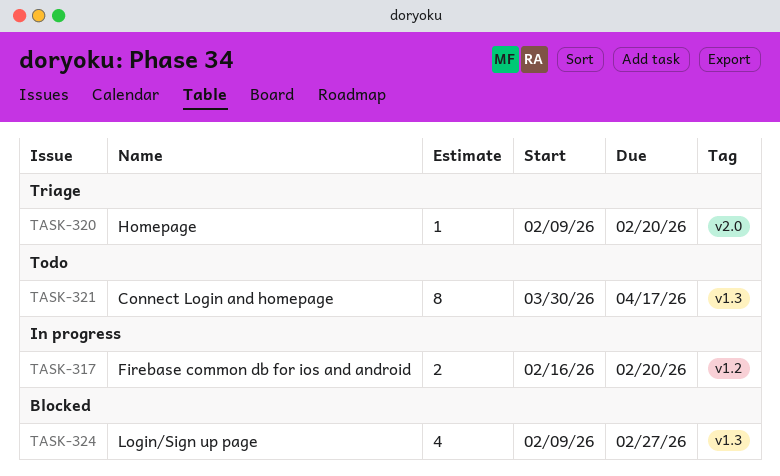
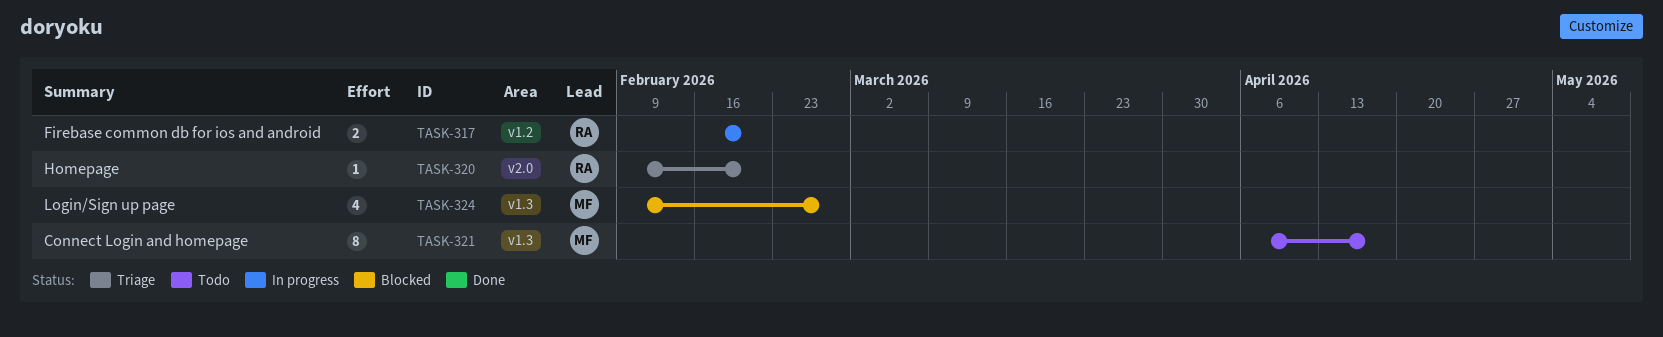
TASK-321, start: Mar 30 -> Apr 6

